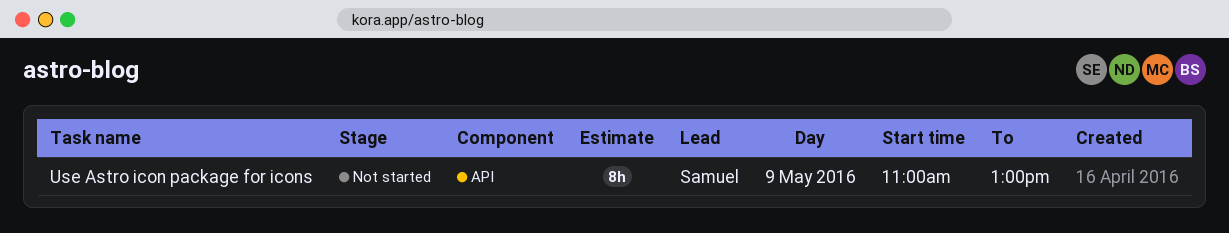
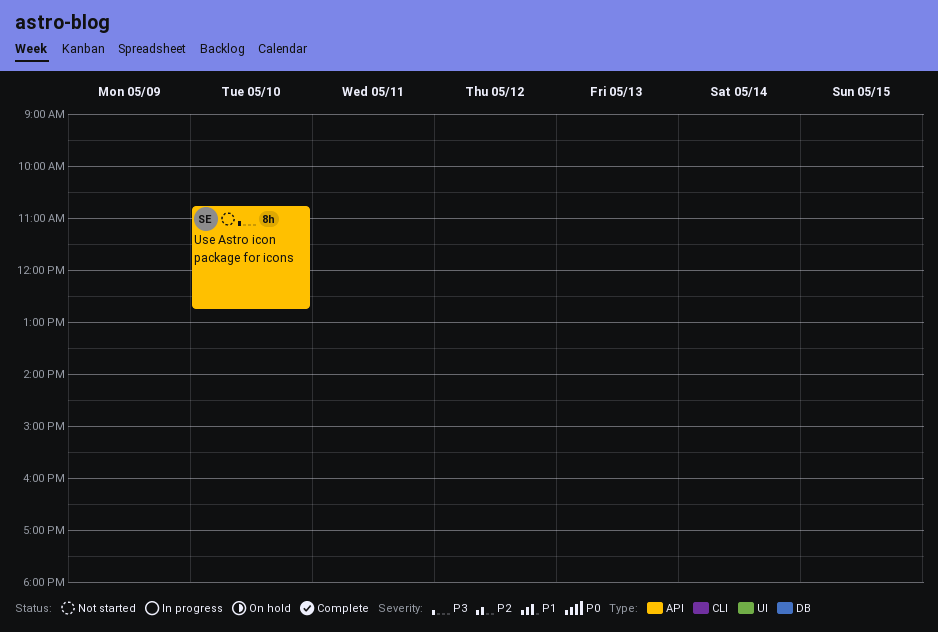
Use Astro icon package for icons, day: May 9 -> May 10
Use Astro icon package for icons, begins: 11:00 -> 10:45
Use Astro icon package for icons, ends: 13:00 -> 12:45

